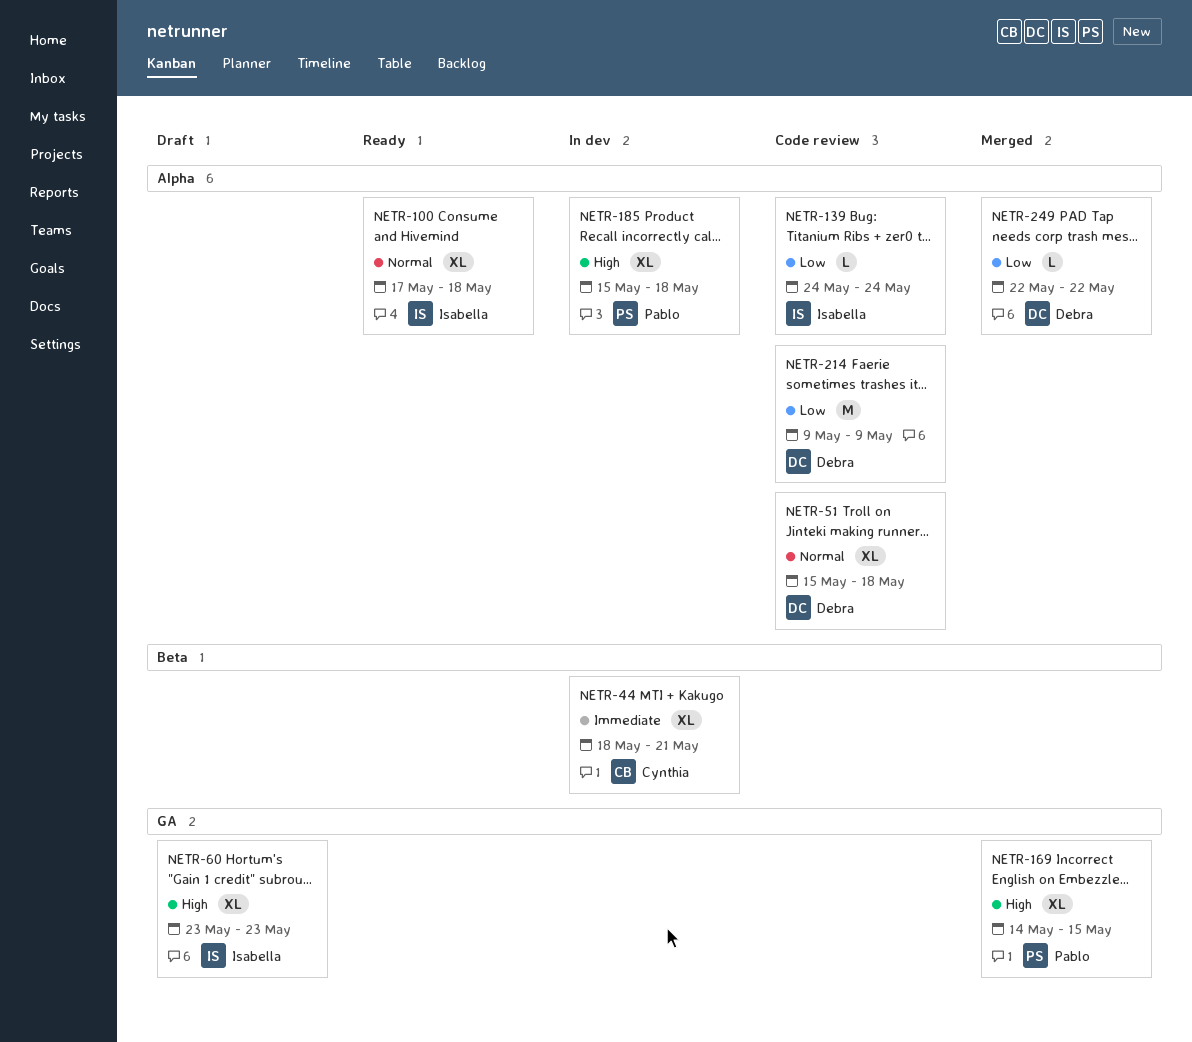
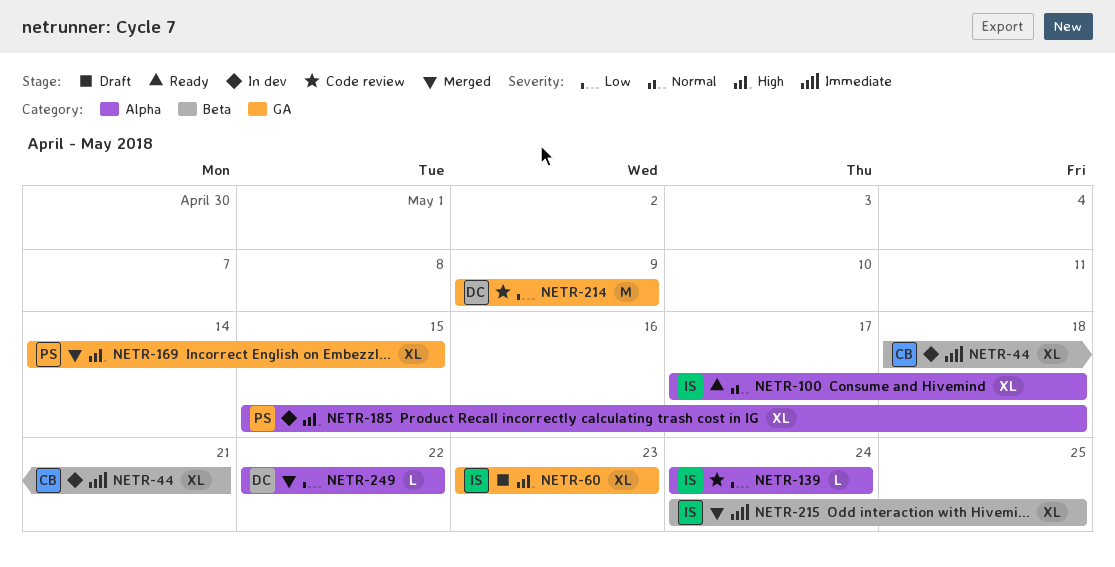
NETR-51: present -> none
NETR-214, label: Alpha -> GA
NETR-215: none -> present

